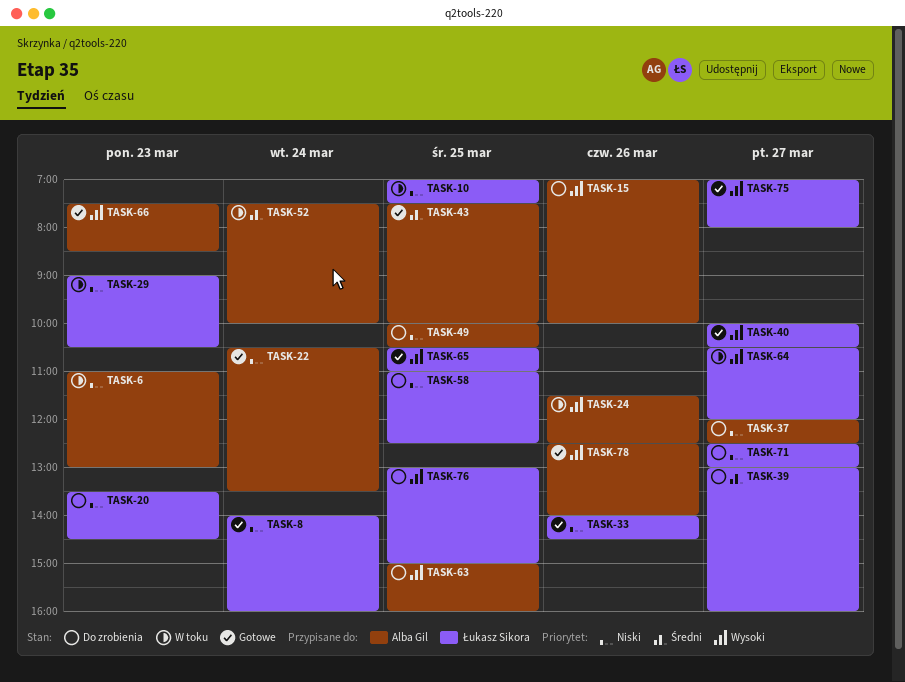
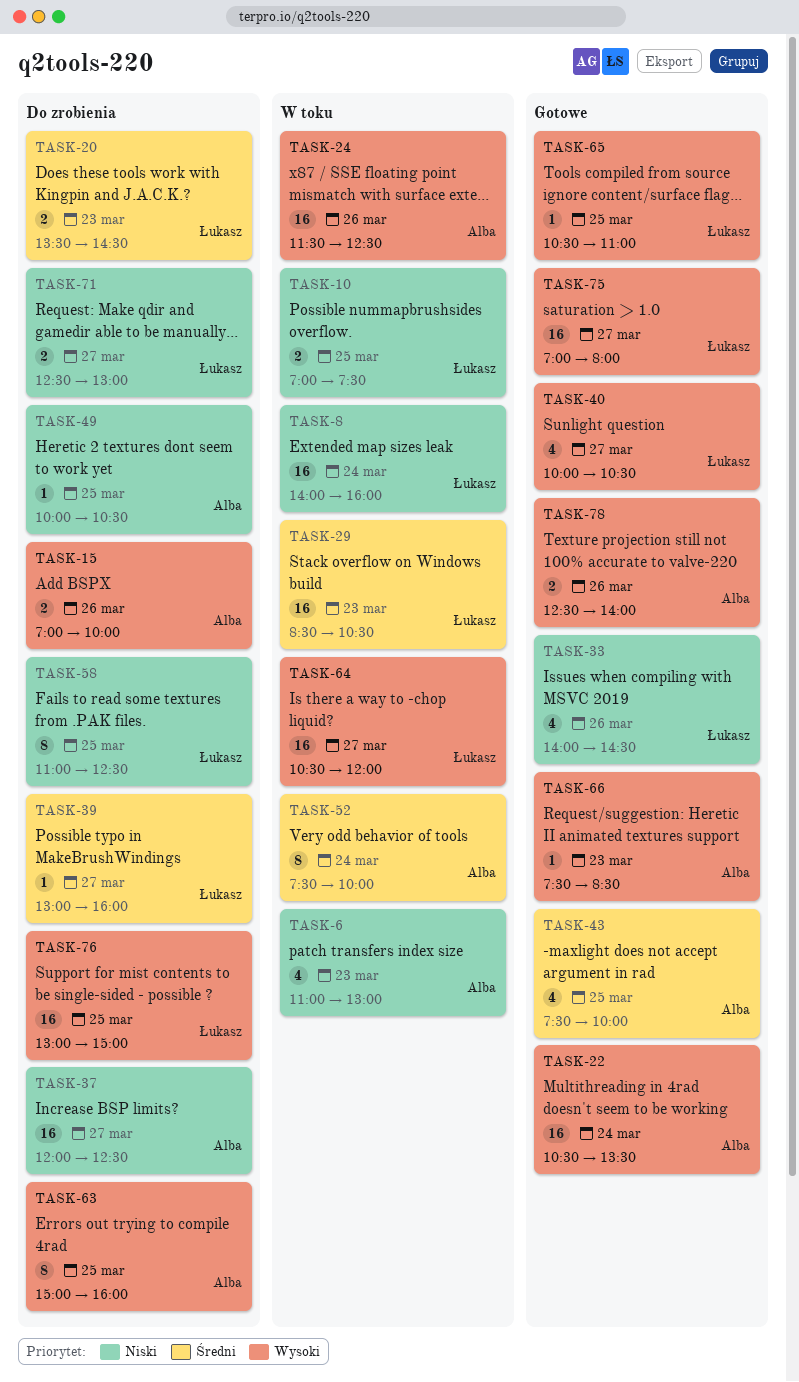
TASK-8, status: Gotowe -> W toku
TASK-20, priority: Niski -> Średni
TASK-22, priority: Niski -> Wysoki
TASK-29, priority: Niski -> Średni
TASK-29, begins: 09:00 -> 08:30

